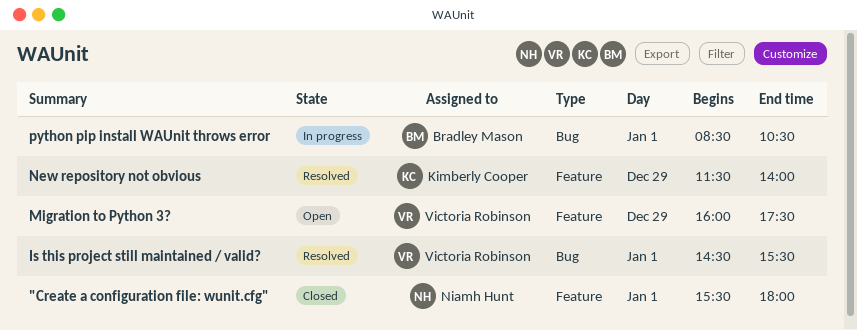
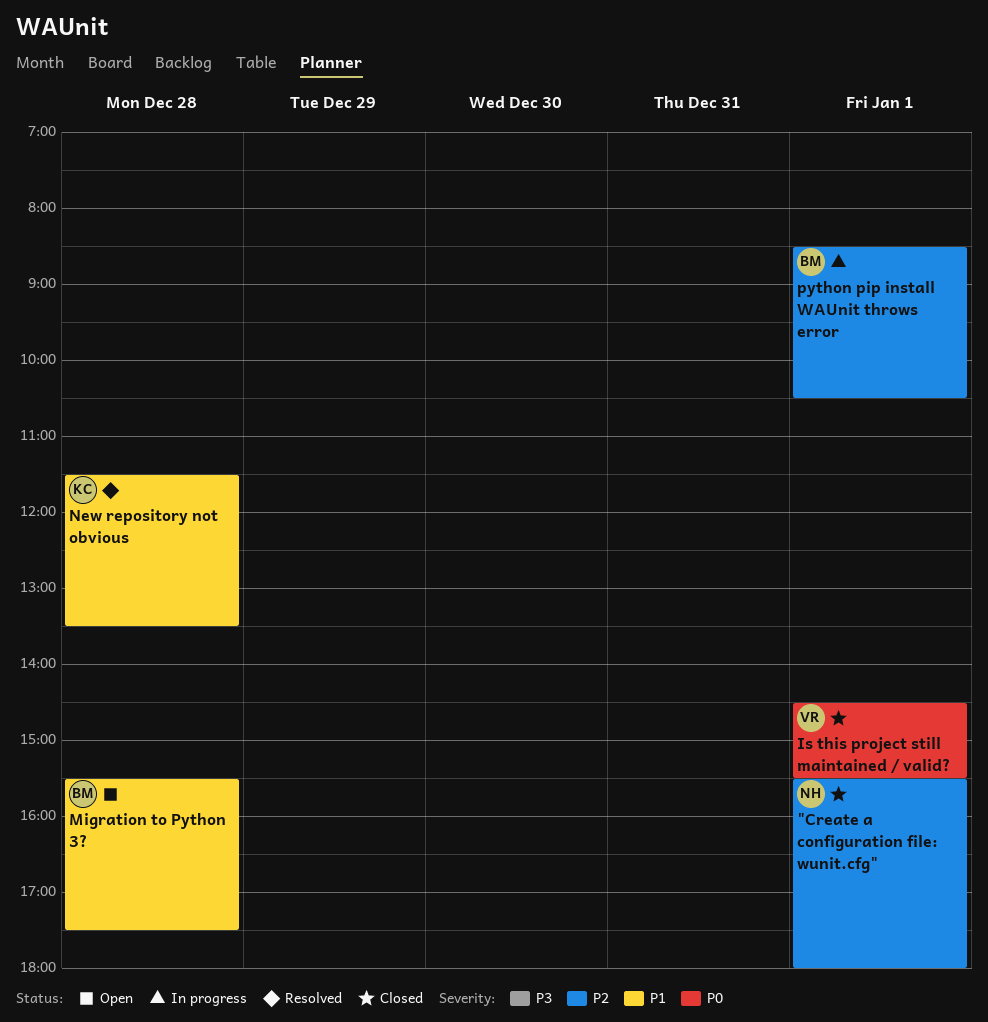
Is this project still maintained / valid?, status: Resolved -> Closed
Migration to Python 3?, owner: Victoria Robinson -> Bradley Mason
Migration to Python 3?, day: Dec 29 -> Dec 28
Migration to Python 3?, begins: 16:00 -> 15:30
New repository not obvious, day: Dec 29 -> Dec 28
New repository not obvious, ends: 14:00 -> 13:30

